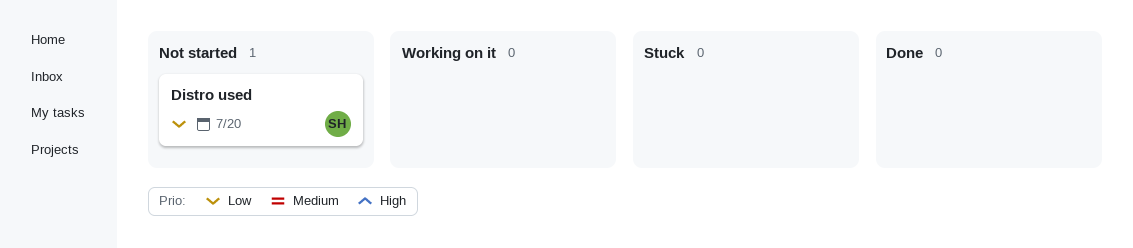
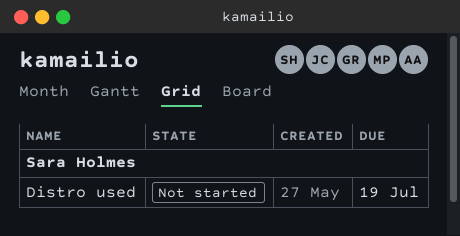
Distro used, due: Jul 20 -> Jul 19

